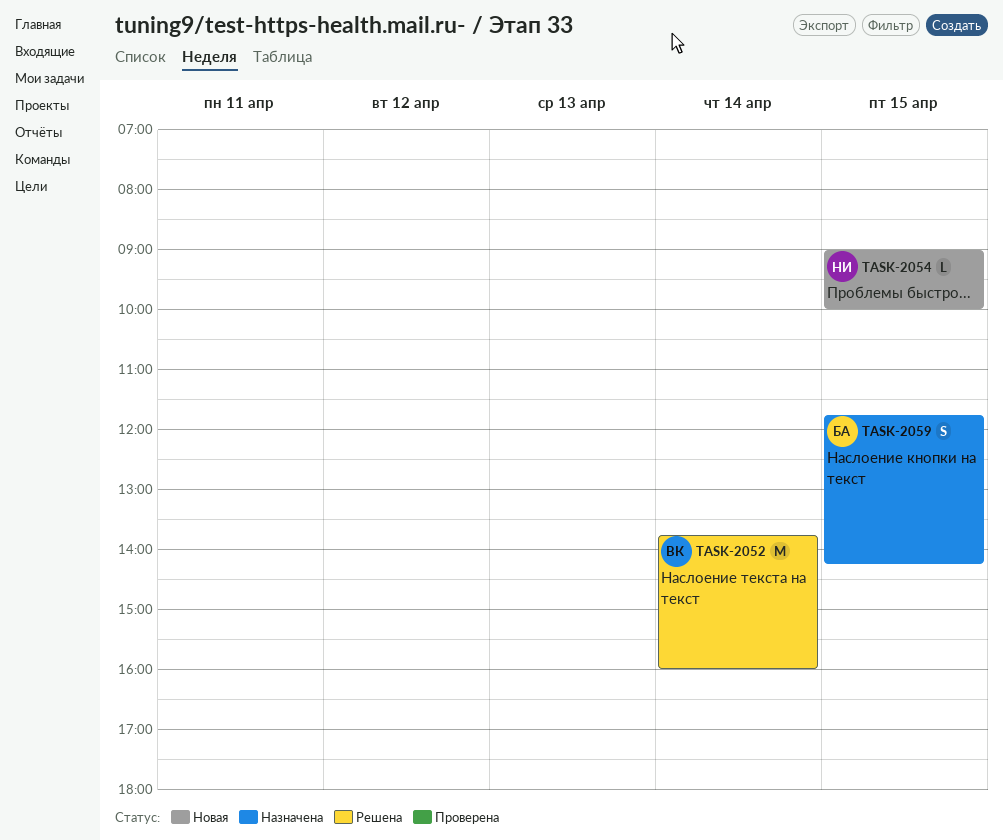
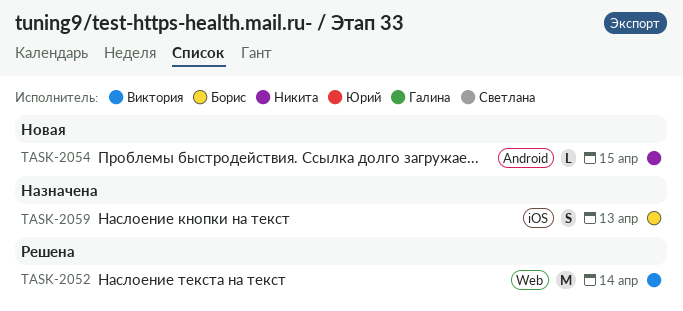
TASK-2059, day: Apr 15 -> Apr 13

